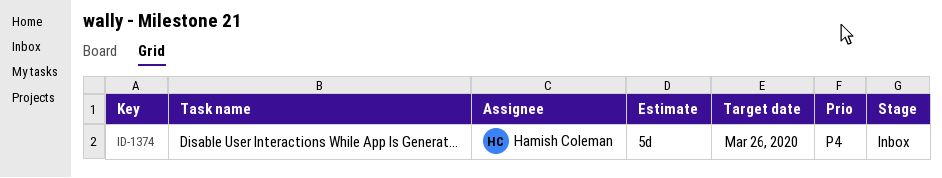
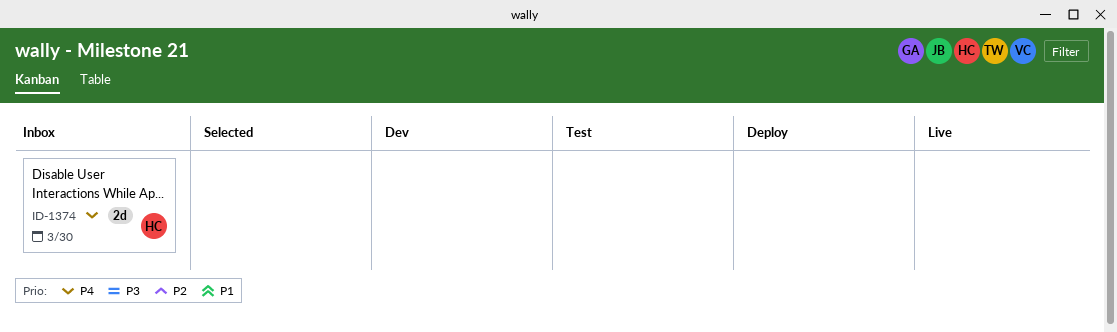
ID-1374, estimate: 5d -> 2d
ID-1374, due: Mar 26 -> Mar 30

